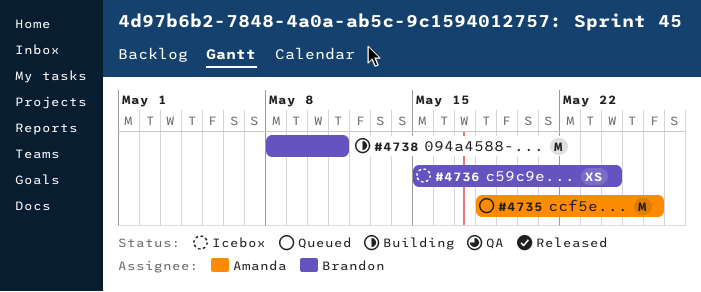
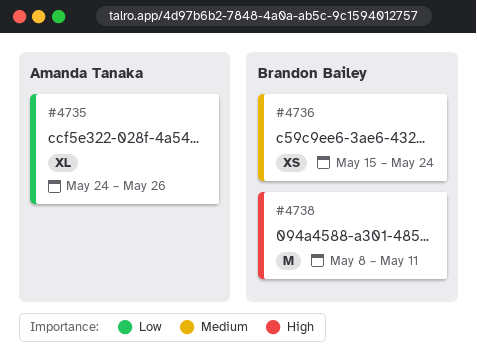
#4735, estimate: M -> XL
#4735, start: May 18 -> May 24

